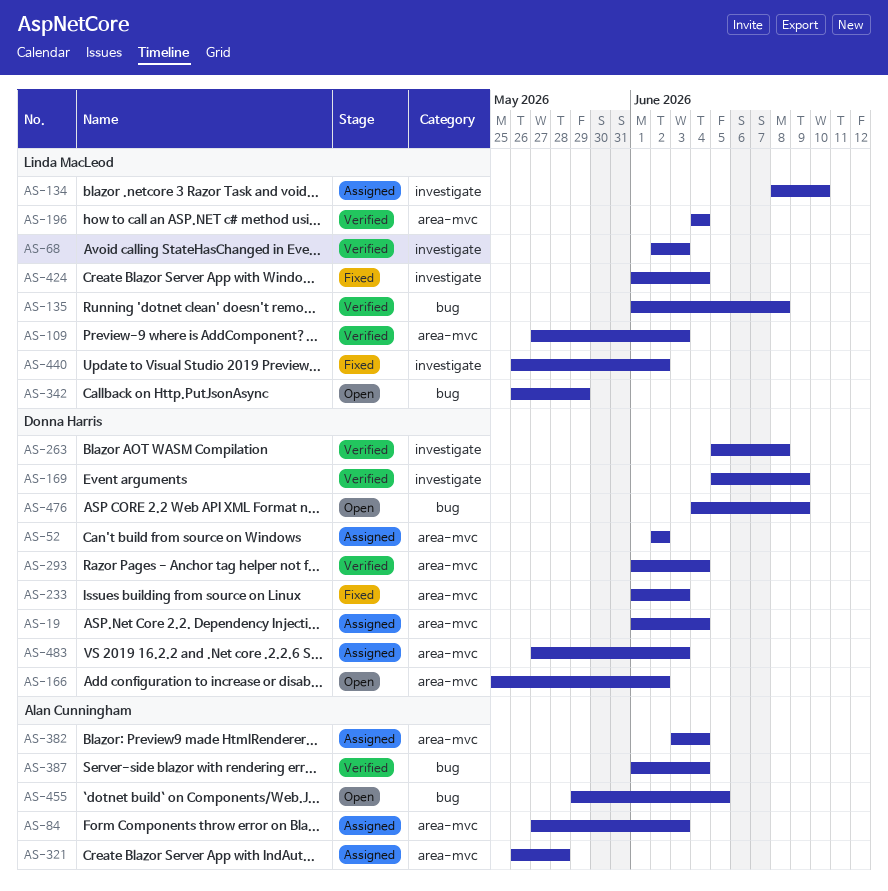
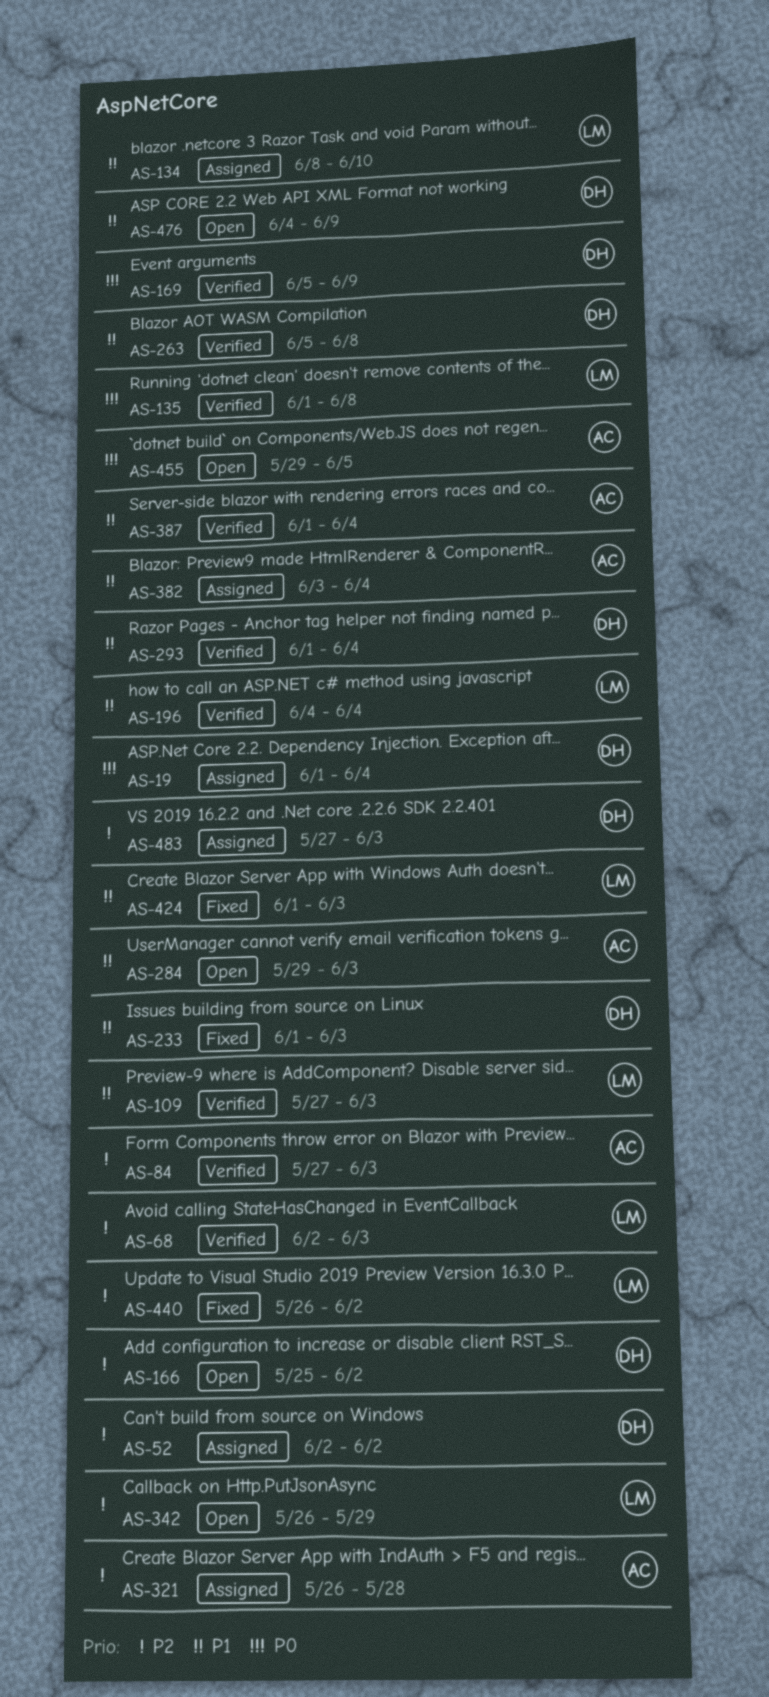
AS-84, status: Assigned -> Verified
AS-284: none -> present
AS-424, due: Jun 4 -> Jun 3

